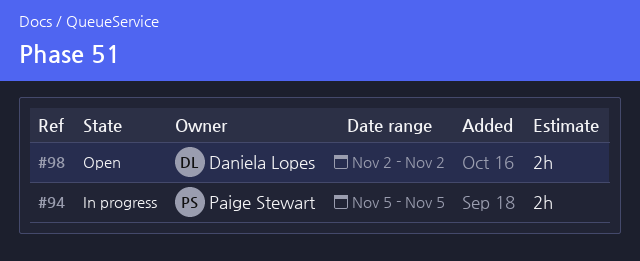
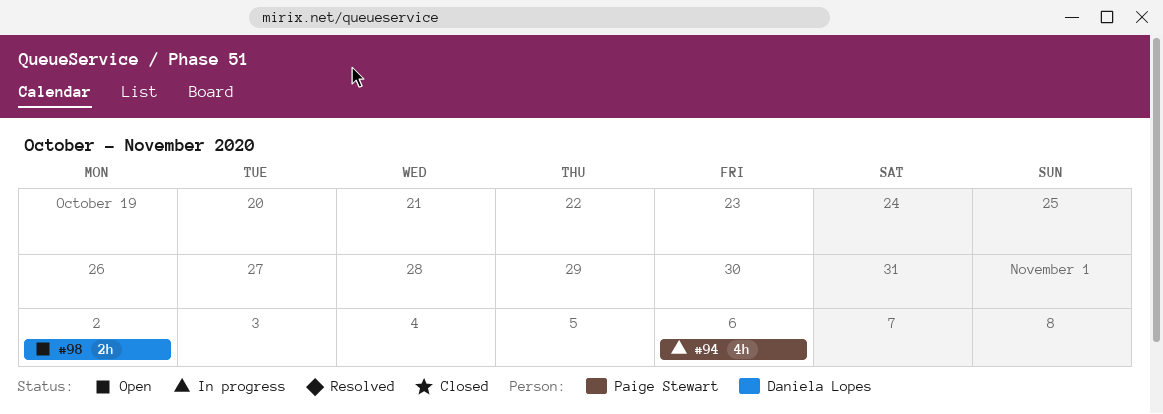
#94, estimate: 2h -> 4h
#94, start: Nov 5 -> Nov 6
#94, due: Nov 5 -> Nov 6

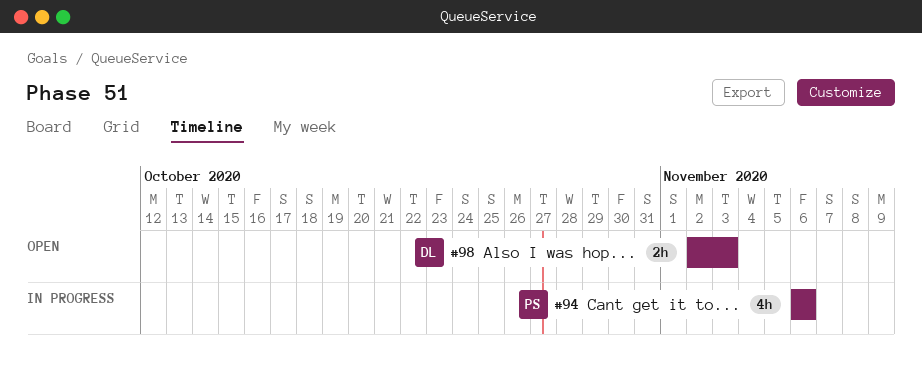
#98, due: Nov 2 -> Nov 3

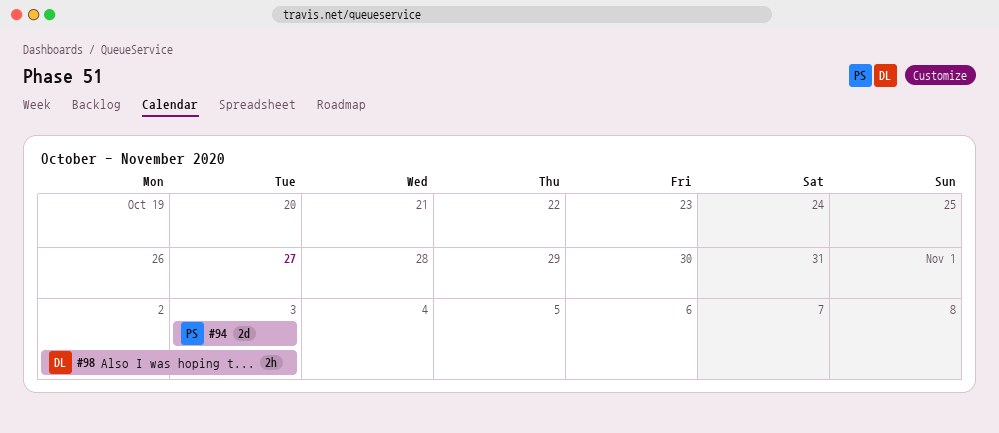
#94, estimate: 4h -> 2d
#94, start: Nov 6 -> Nov 3
#94, due: Nov 6 -> Nov 3

